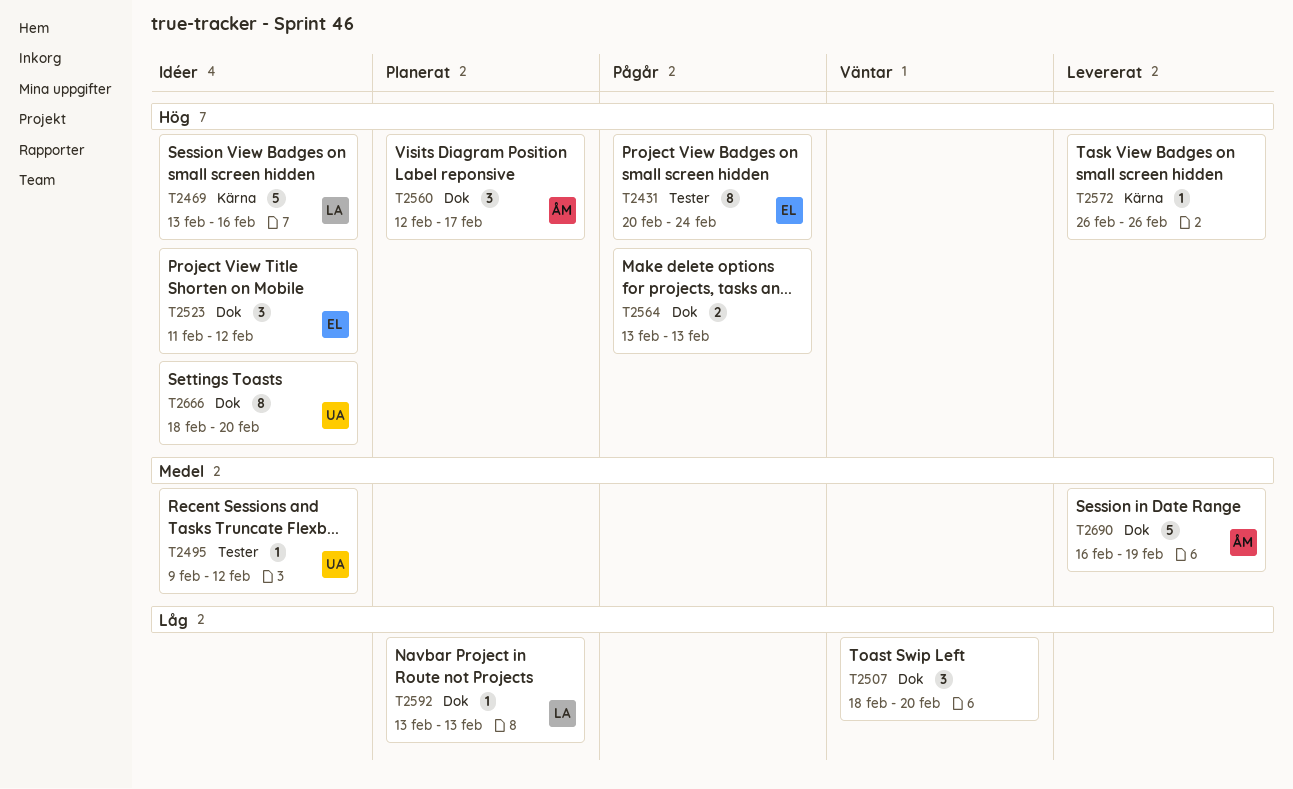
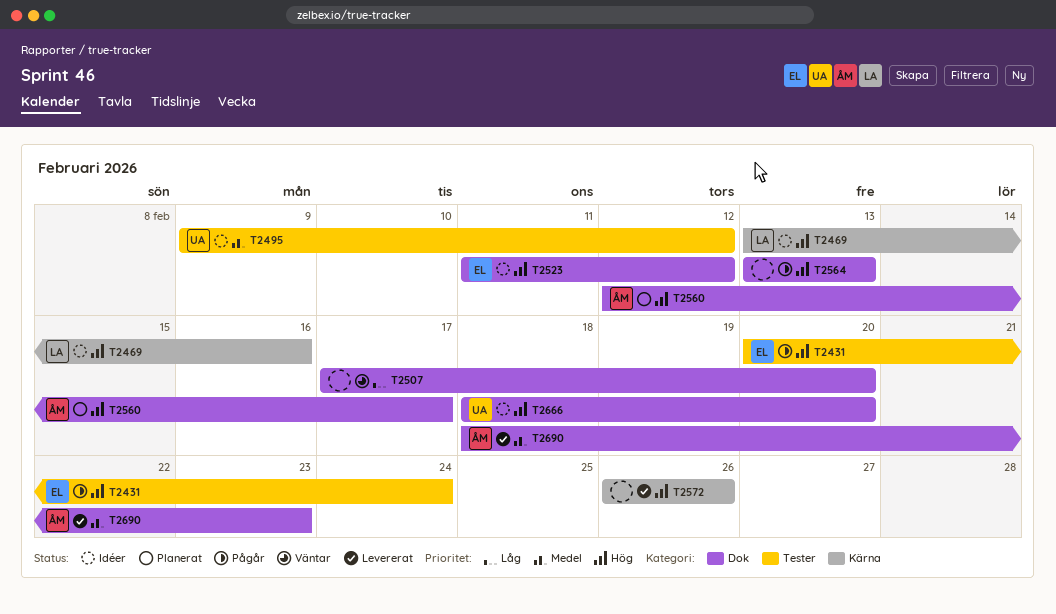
T2507, start: Feb 18 -> Feb 17
T2592: present -> none
T2690, start: Feb 16 -> Feb 18
T2690, due: Feb 19 -> Feb 23

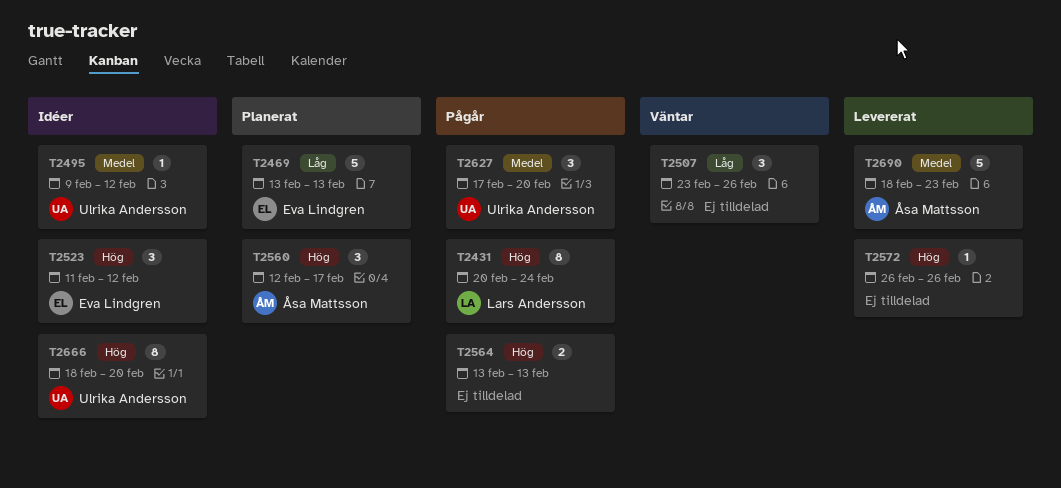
T2431, owner: Eva Lindgren -> Lars Andersson
T2469, status: Idéer -> Planerat
T2469, owner: Lars Andersson -> Eva Lindgren
T2469, priority: Hög -> Låg
T2469, due: Feb 16 -> Feb 13
T2507, start: Feb 17 -> Feb 23
T2507, due: Feb 20 -> Feb 26
T2627: none -> present

